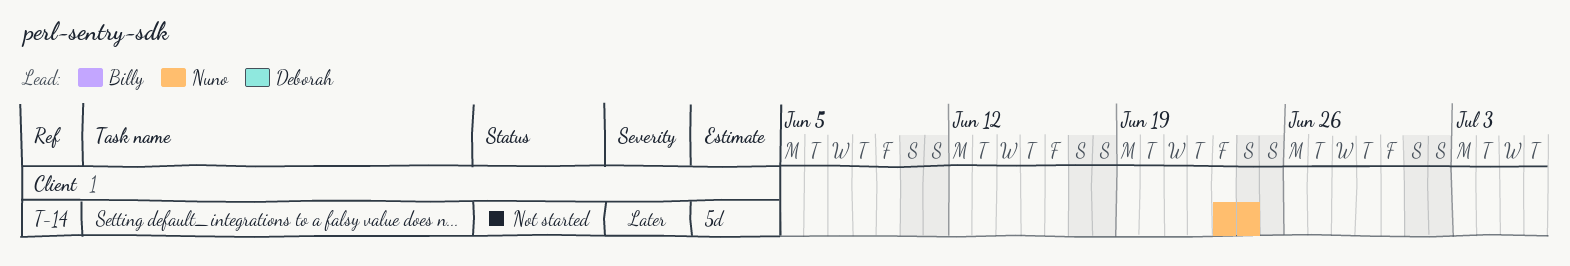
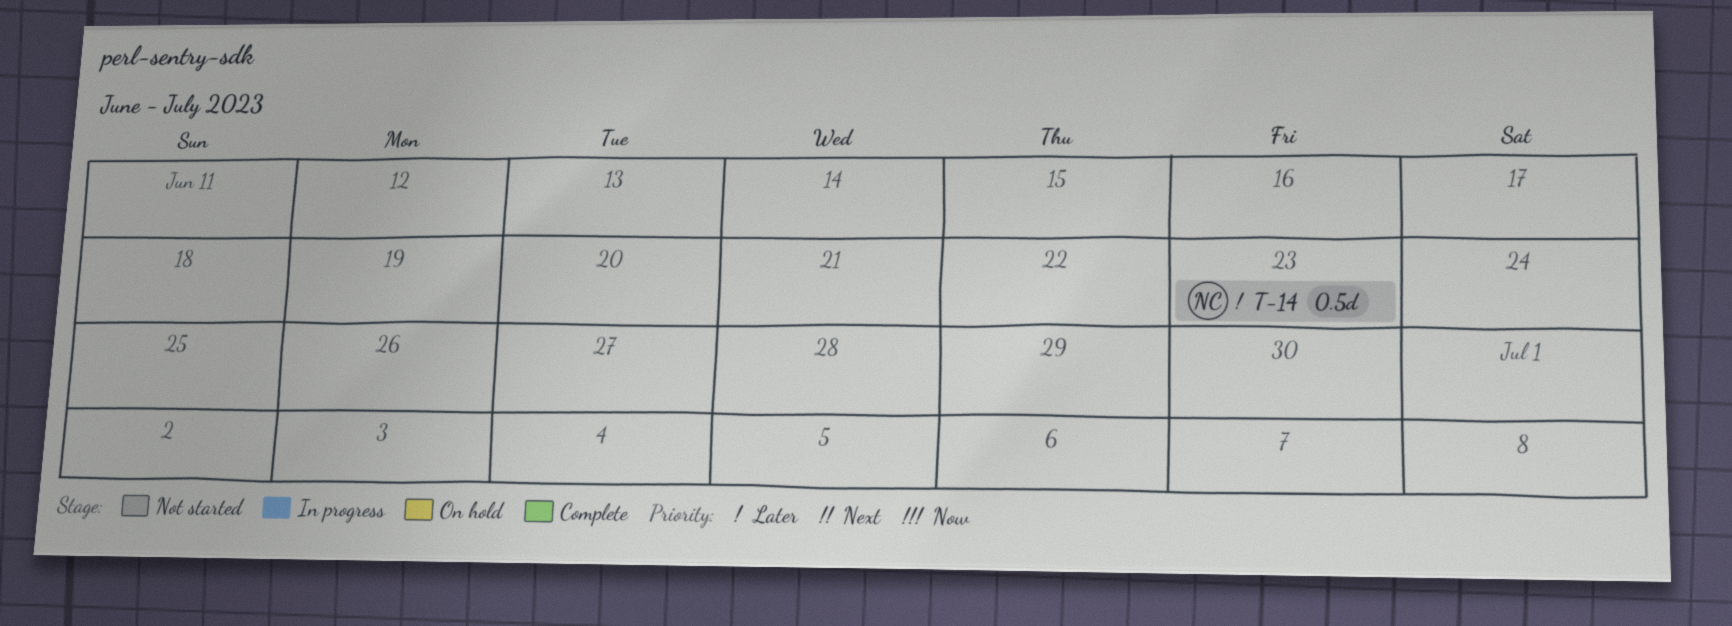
T-14, estimate: 5d -> 0.5d
T-14, due: Jun 24 -> Jun 23

